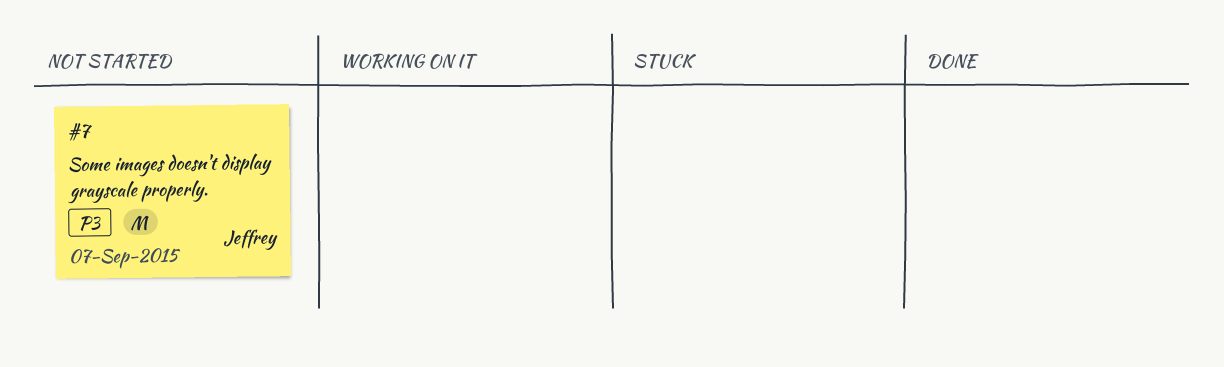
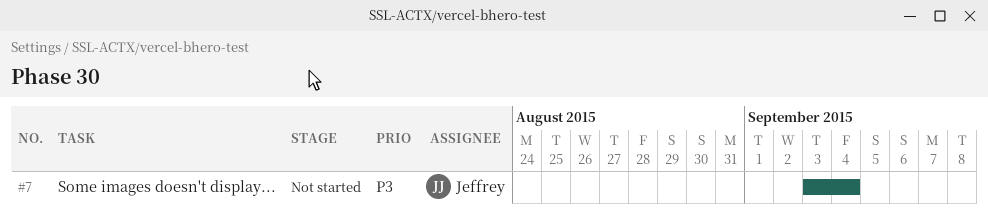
#7, due: Sep 7 -> Sep 4

